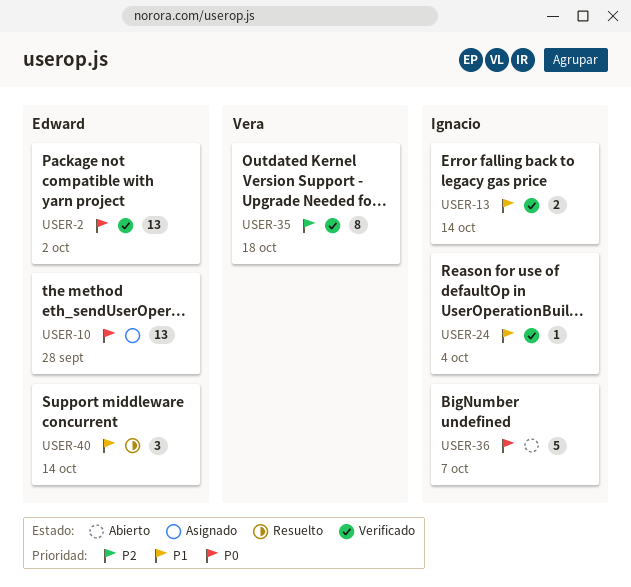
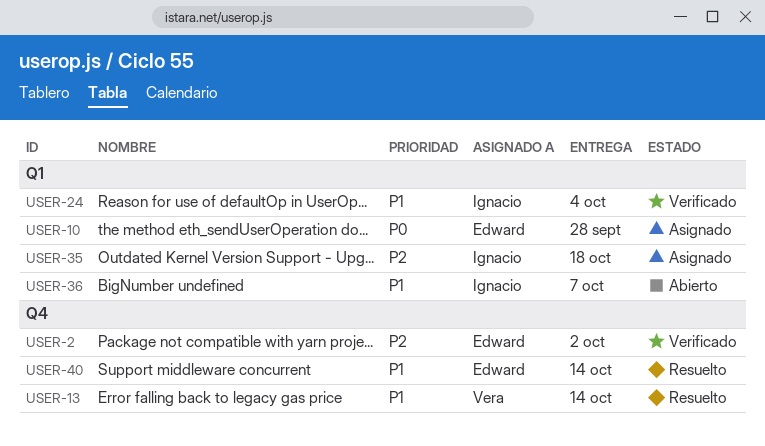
USER-2, priority: P0 -> P2
USER-13, status: Verificado -> Resuelto
USER-13, owner: Ignacio -> Vera
USER-35, status: Verificado -> Asignado
USER-35, owner: Vera -> Ignacio
USER-36, priority: P0 -> P1

